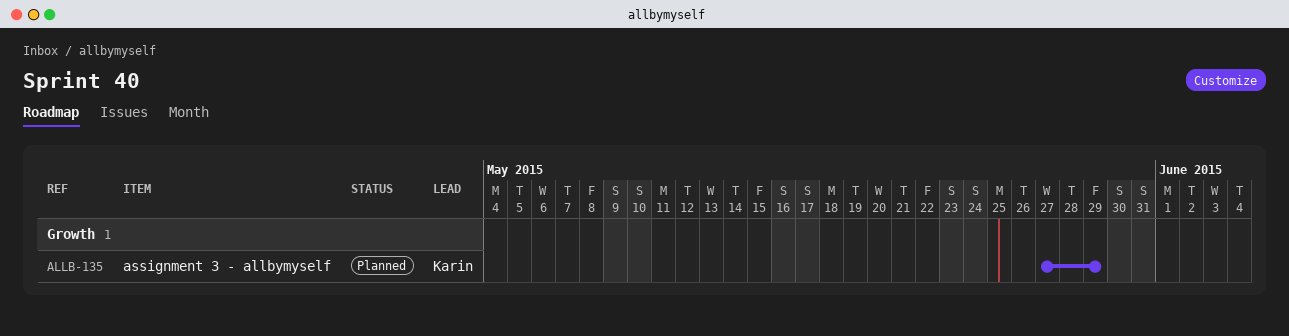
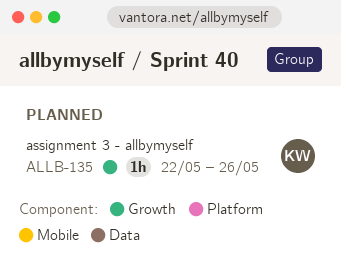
ALLB-135, start: May 27 -> May 22
ALLB-135, due: May 29 -> May 26

